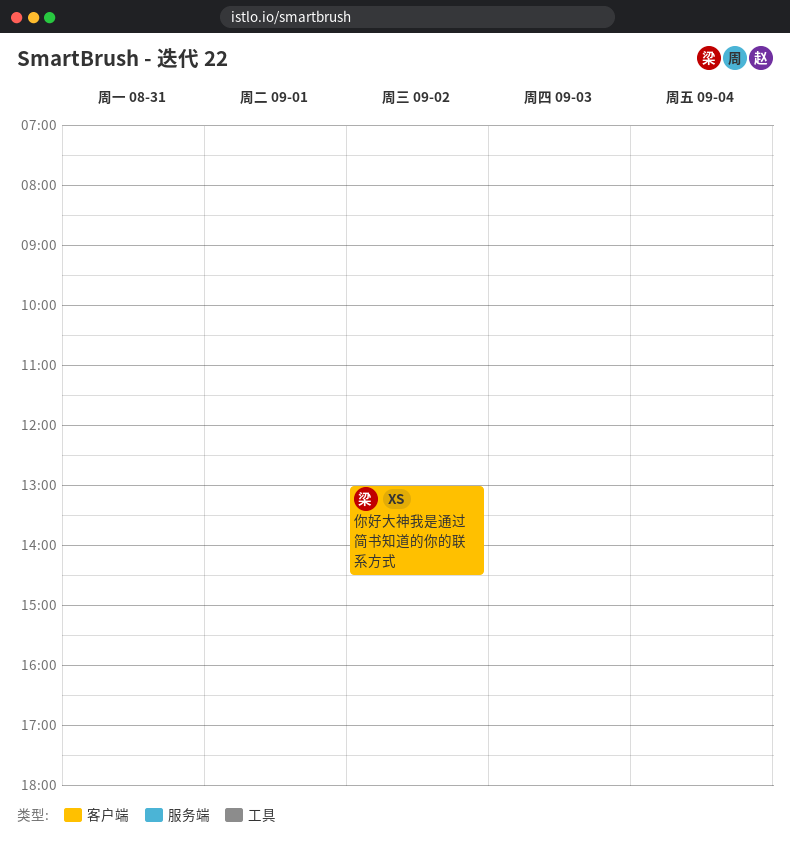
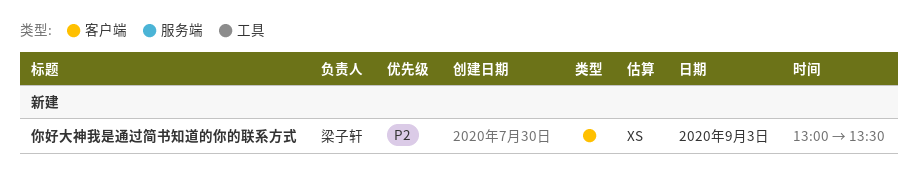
你好大神我是通过简书知道的你的联系方式, day: Sep 2 -> Sep 3
你好大神我是通过简书知道的你的联系方式, ends: 14:30 -> 13:30

